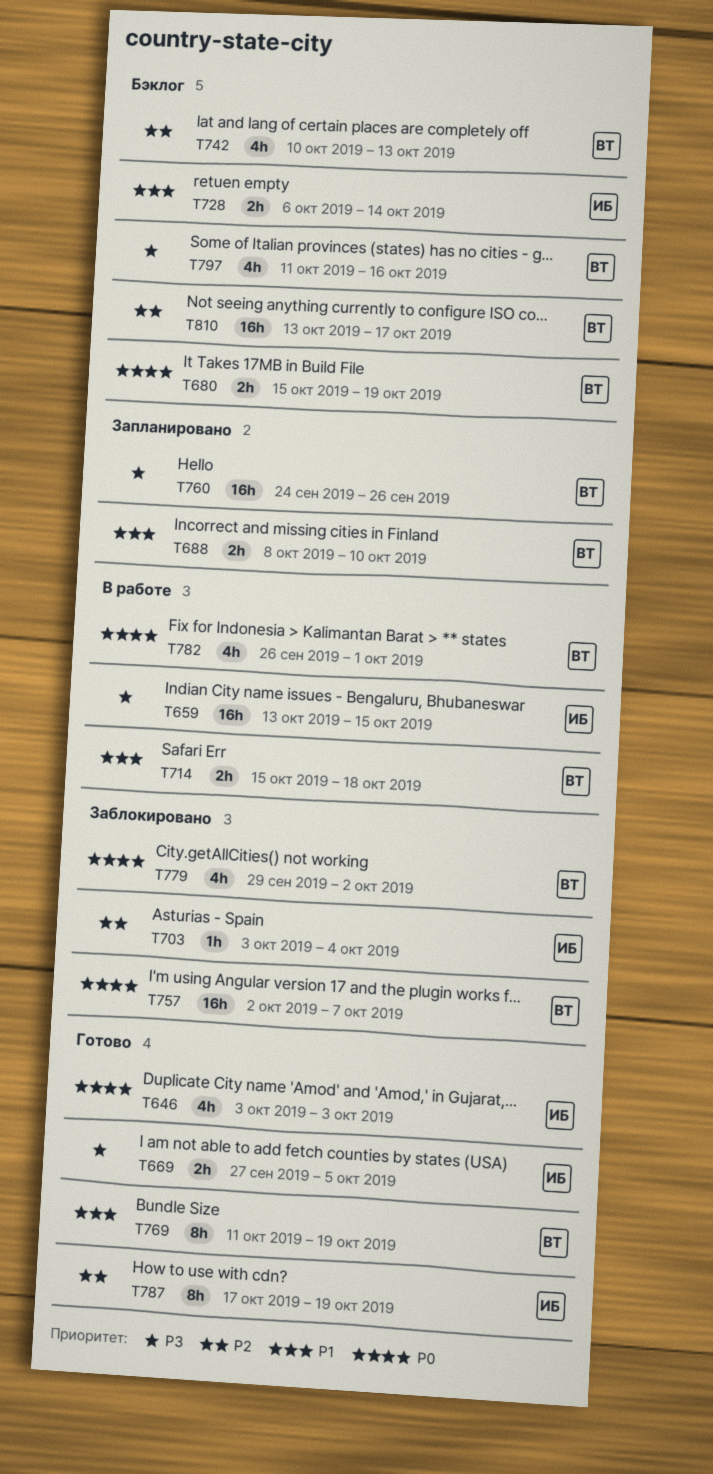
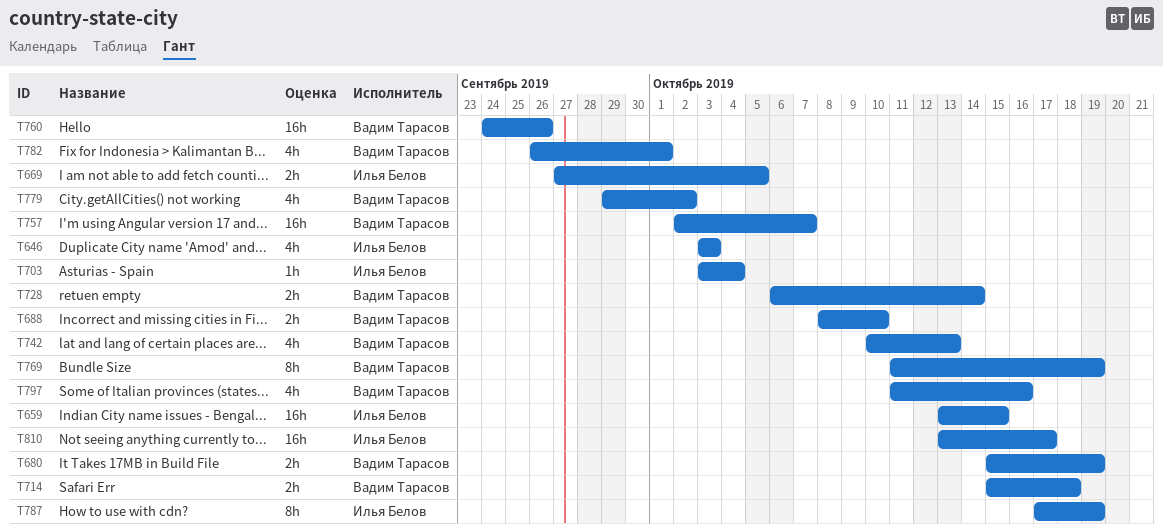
T728, owner: Илья Белов -> Вадим Тарасов
T810, owner: Вадим Тарасов -> Илья Белов

